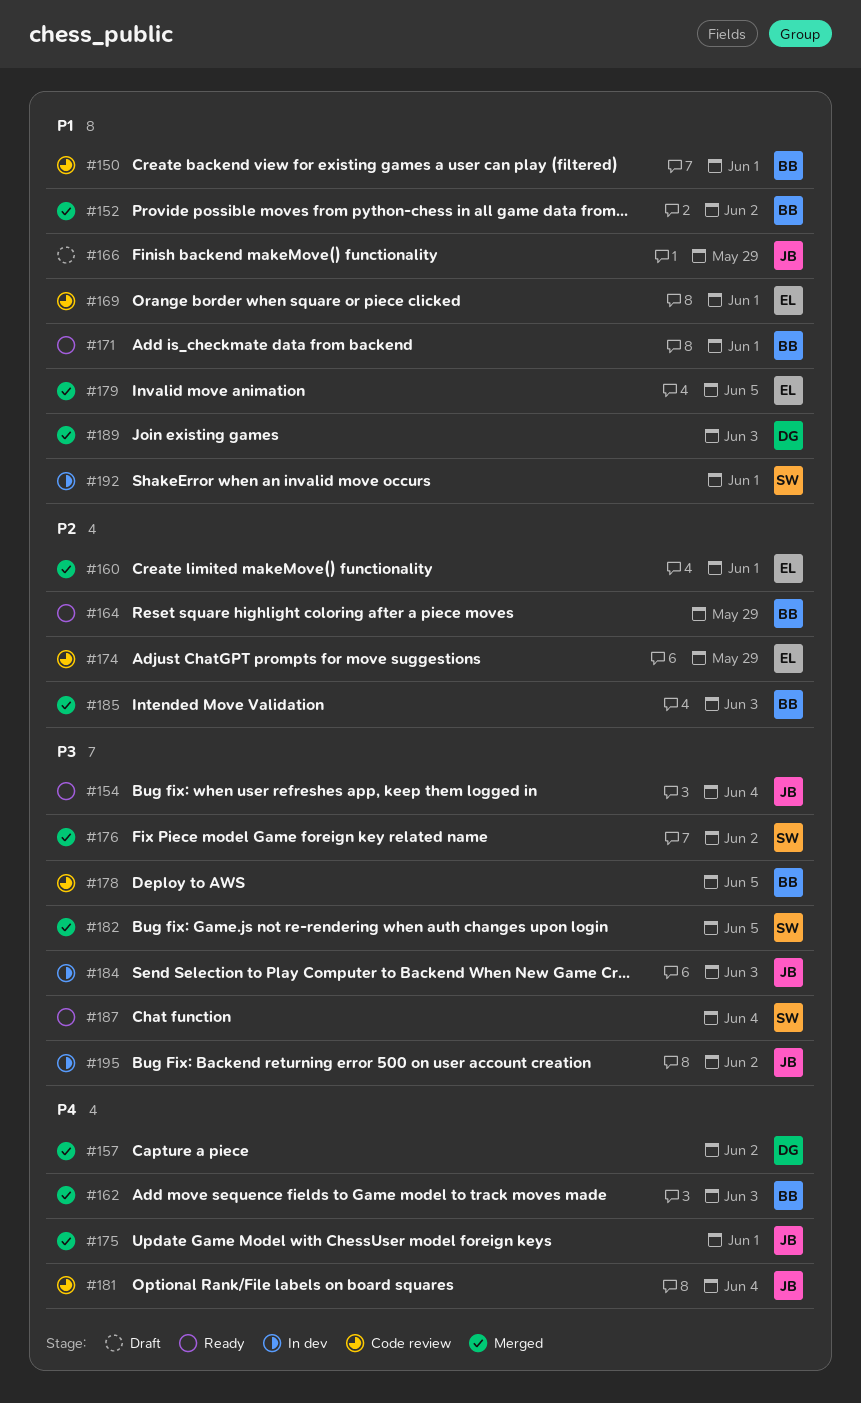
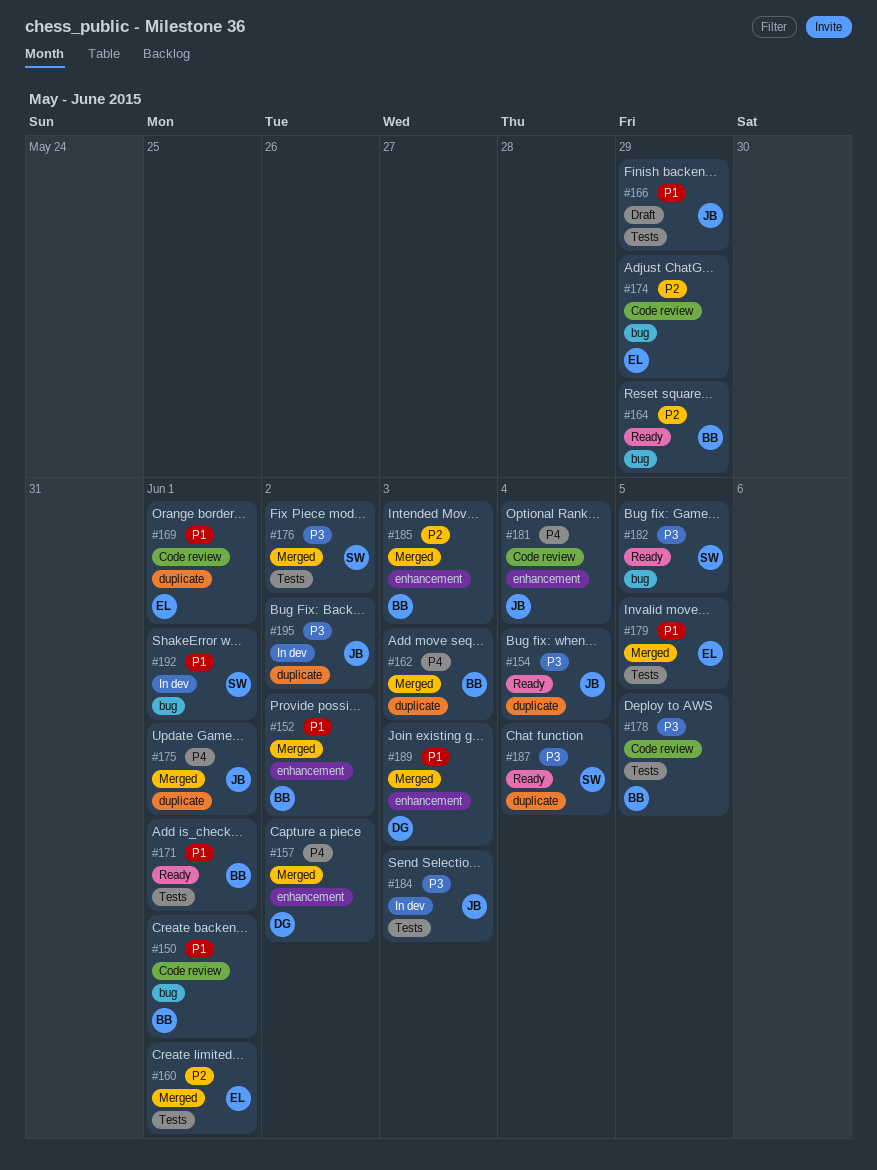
#182, status: Merged -> Ready

